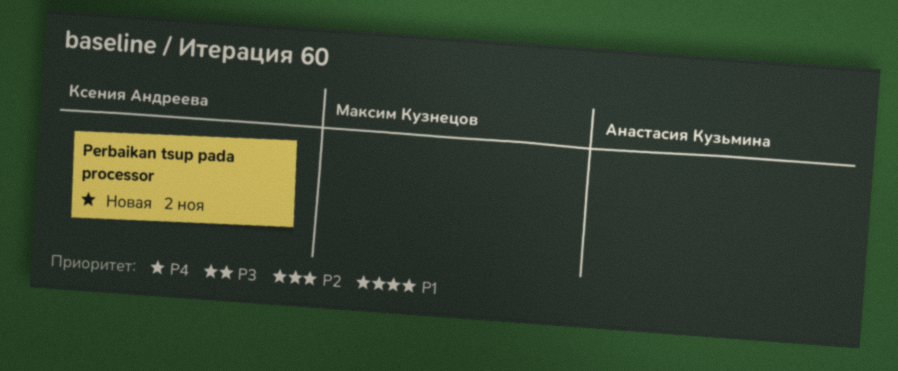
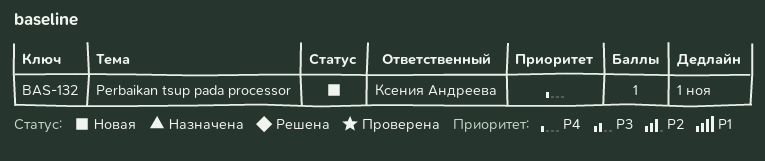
Perbaikan tsup pada processor, due: Nov 2 -> Nov 1

